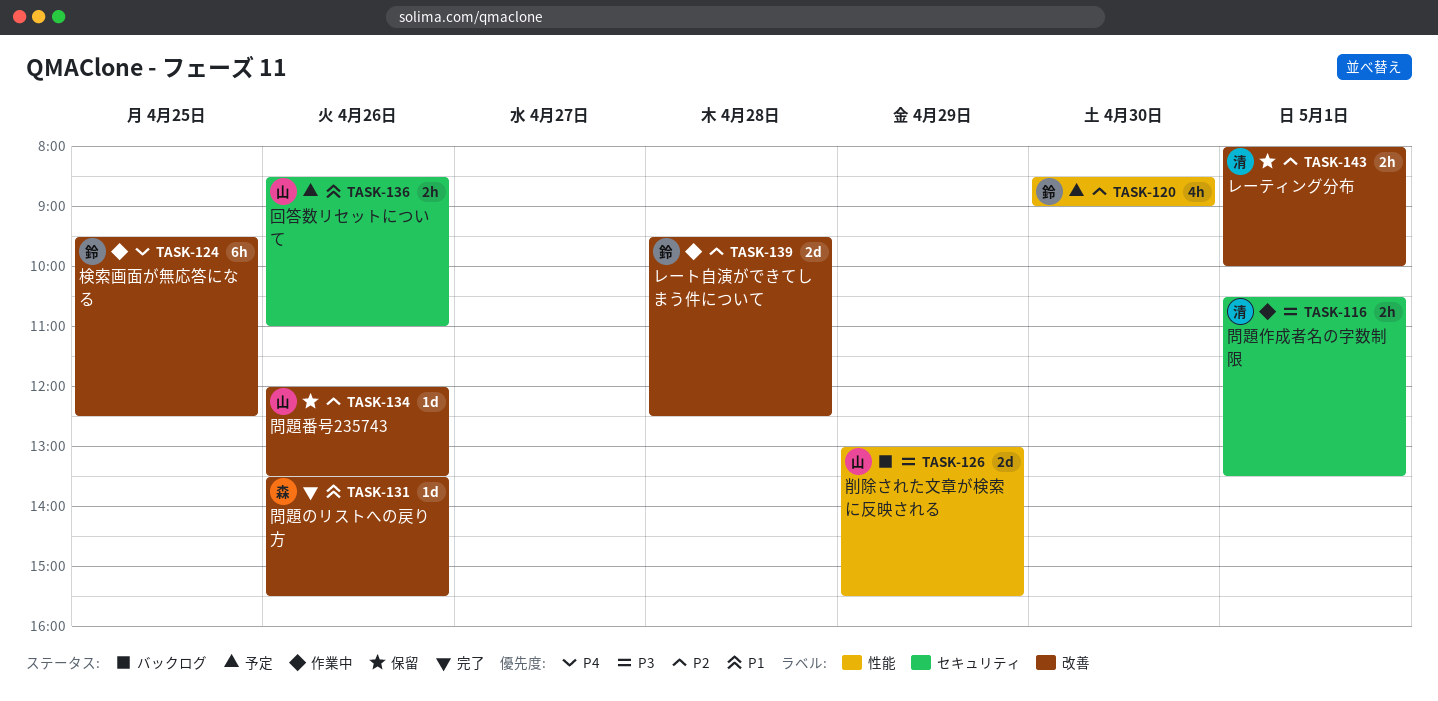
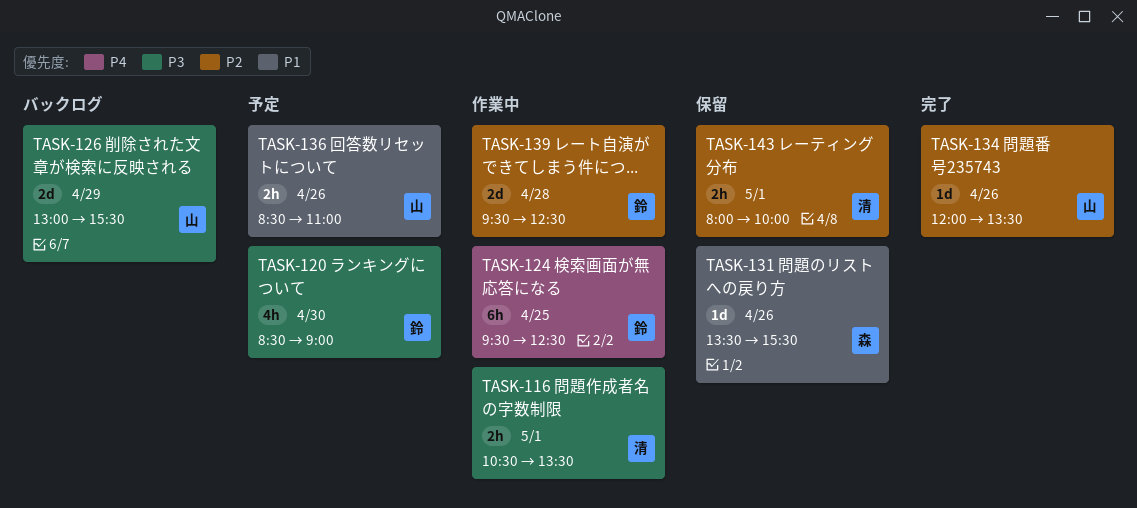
TASK-120, priority: P2 -> P3
TASK-131, status: 完了 -> 保留
TASK-134, status: 保留 -> 完了

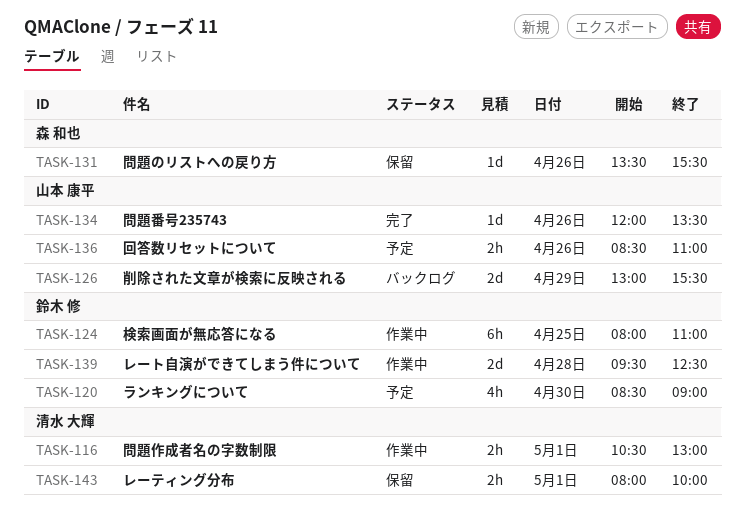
TASK-116, ends: 13:30 -> 13:00
TASK-124, begins: 09:30 -> 08:00
TASK-124, ends: 12:30 -> 11:00

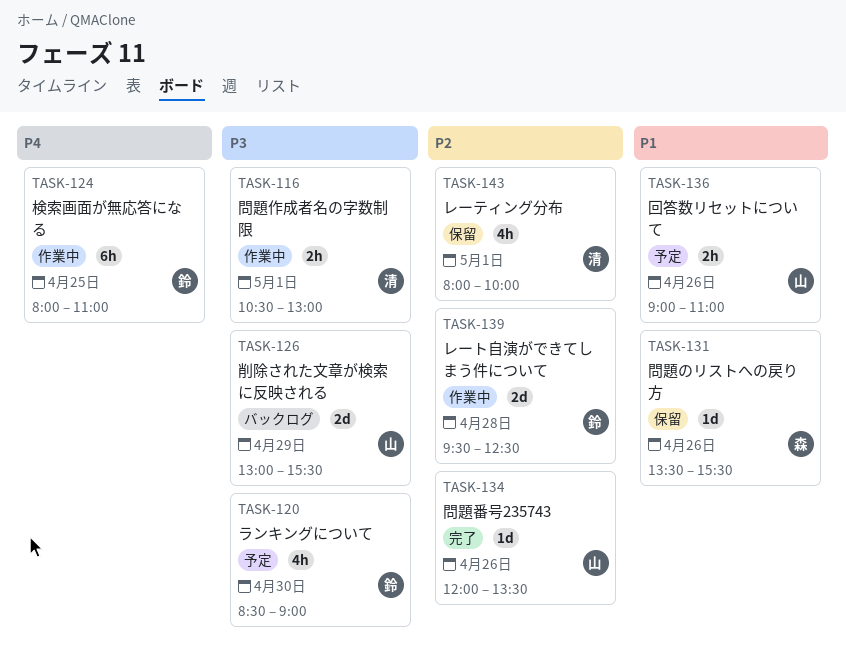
TASK-136, begins: 08:30 -> 09:00
TASK-143, estimate: 2h -> 4h

